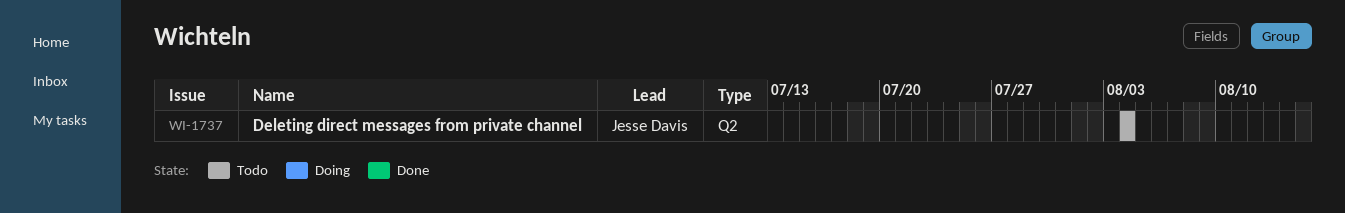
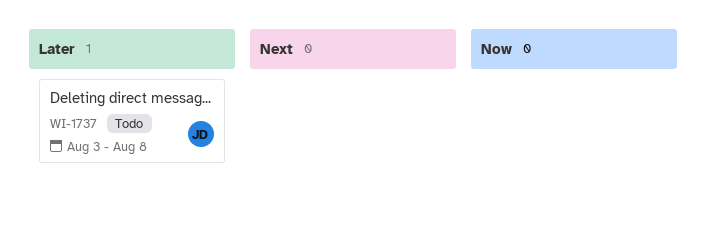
WI-1737, start: Aug 4 -> Aug 3
WI-1737, due: Aug 4 -> Aug 8

